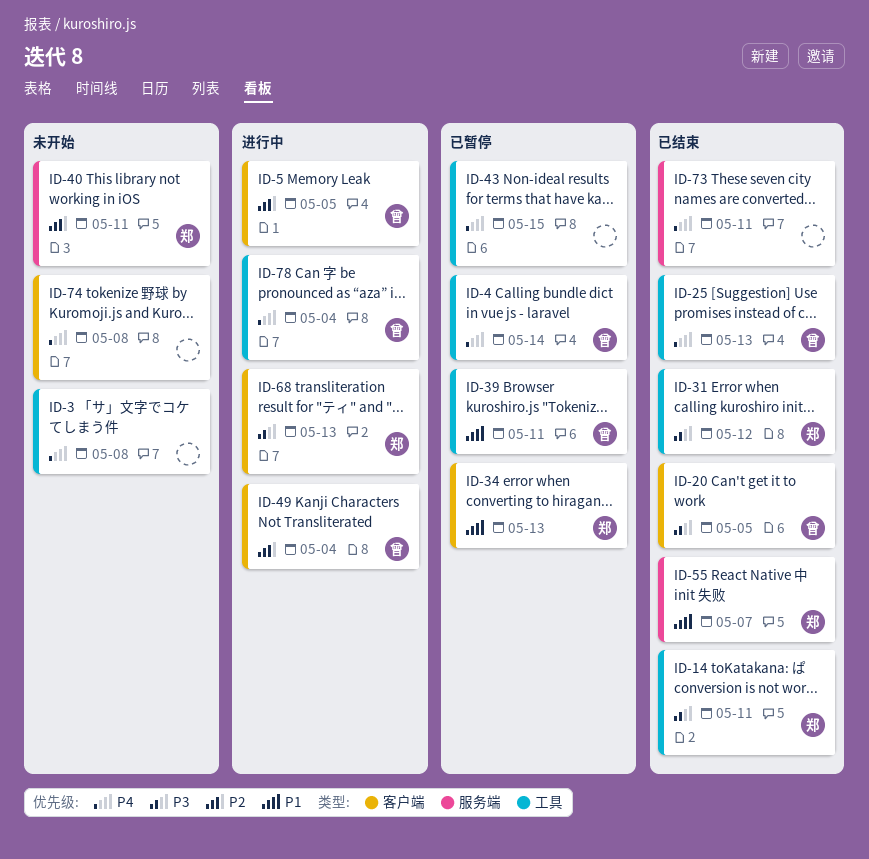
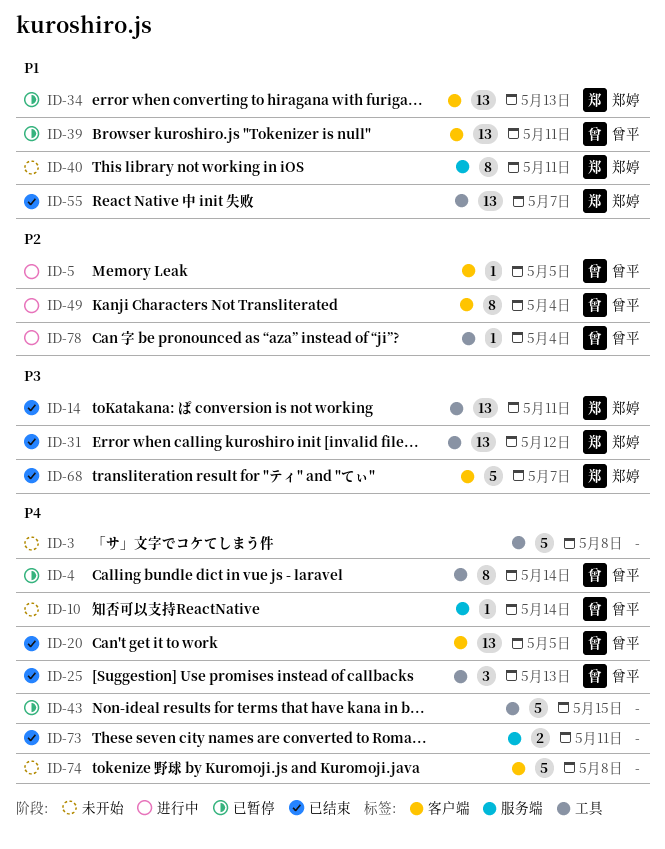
ID-10: none -> present
ID-20, priority: P3 -> P4
ID-39, label: 工具 -> 客户端
ID-40, priority: P2 -> P1
ID-55, label: 服务端 -> 工具
ID-68, status: 进行中 -> 已结束
ID-68, due: May 13 -> May 7
ID-78, priority: P4 -> P2

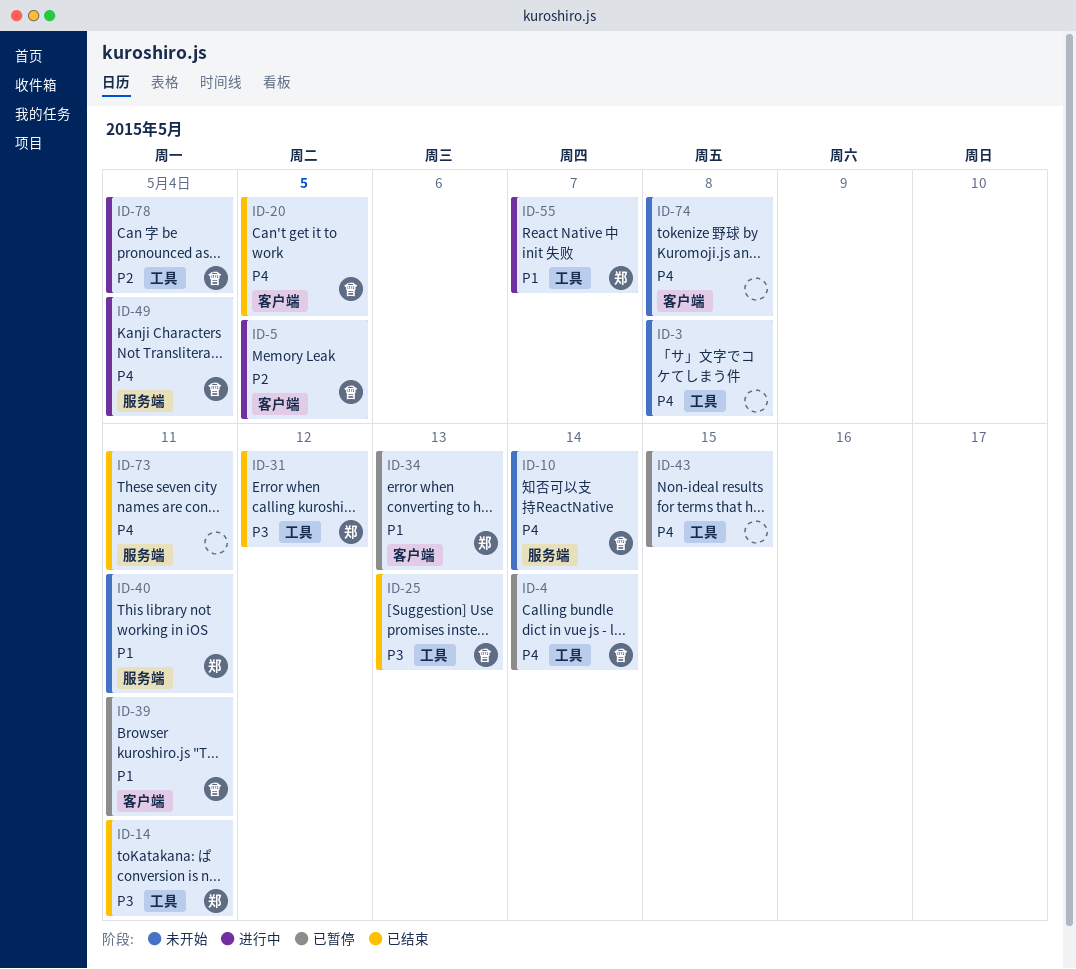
ID-25, priority: P4 -> P3
ID-49, priority: P2 -> P4
ID-49, label: 客户端 -> 服务端
ID-55, status: 已结束 -> 进行中
ID-68: present -> none

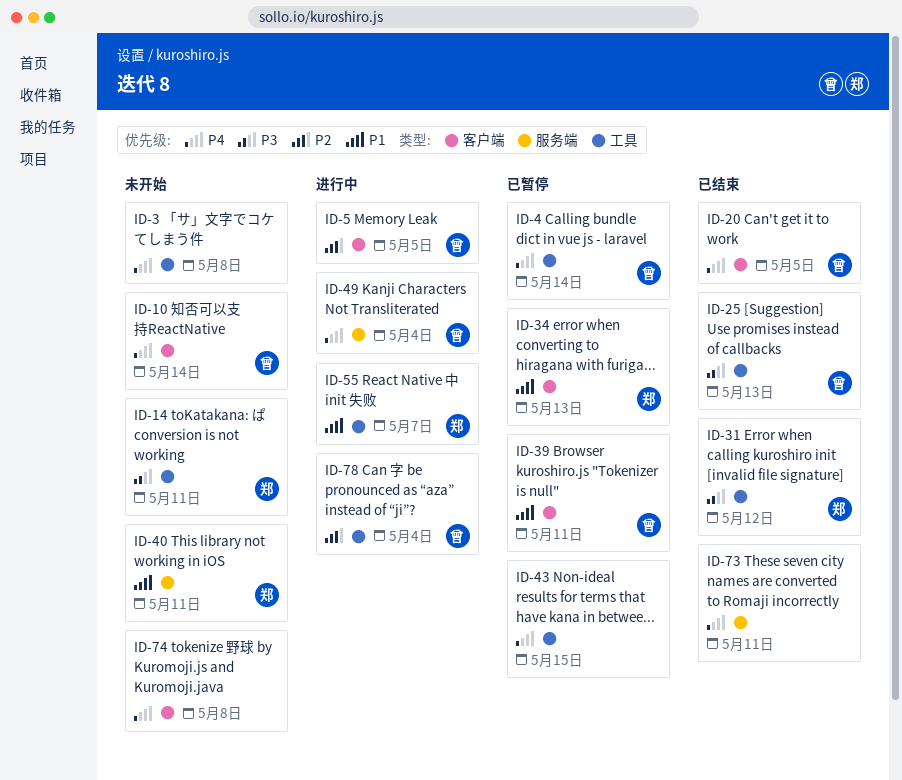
ID-10, label: 服务端 -> 客户端
ID-14, status: 已结束 -> 未开始

